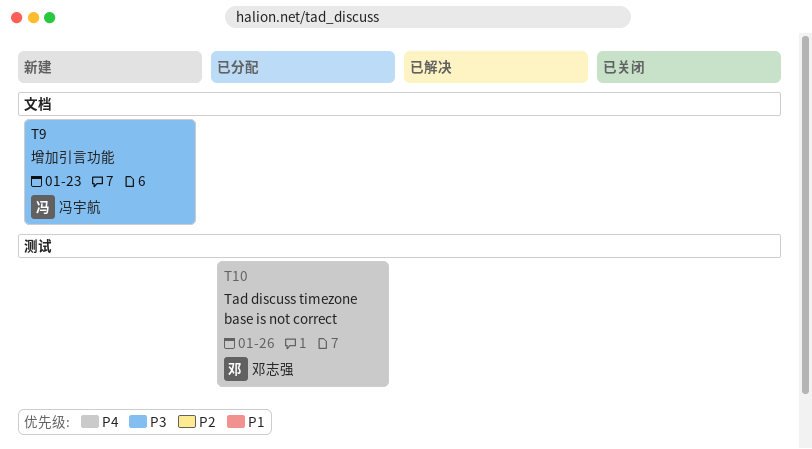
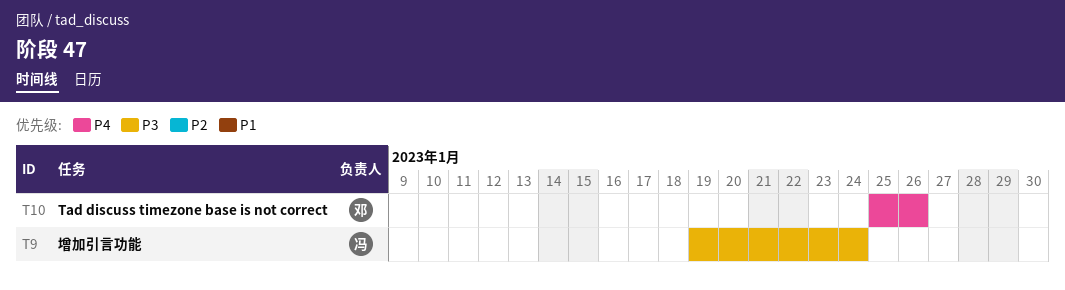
T9, due: Jan 23 -> Jan 24

